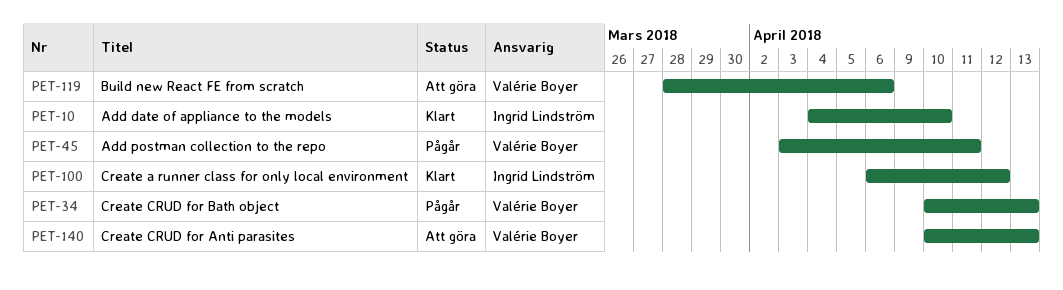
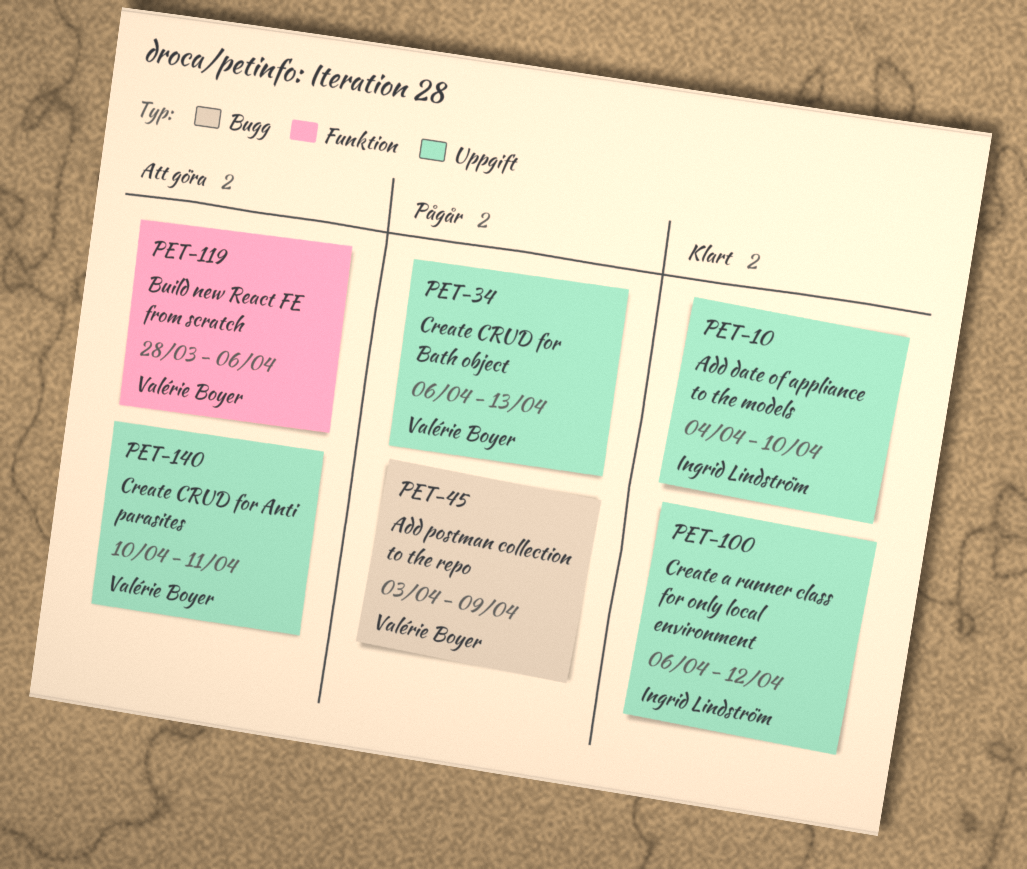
PET-34, start: Apr 10 -> Apr 6
PET-45, due: Apr 11 -> Apr 9
PET-140, due: Apr 13 -> Apr 11

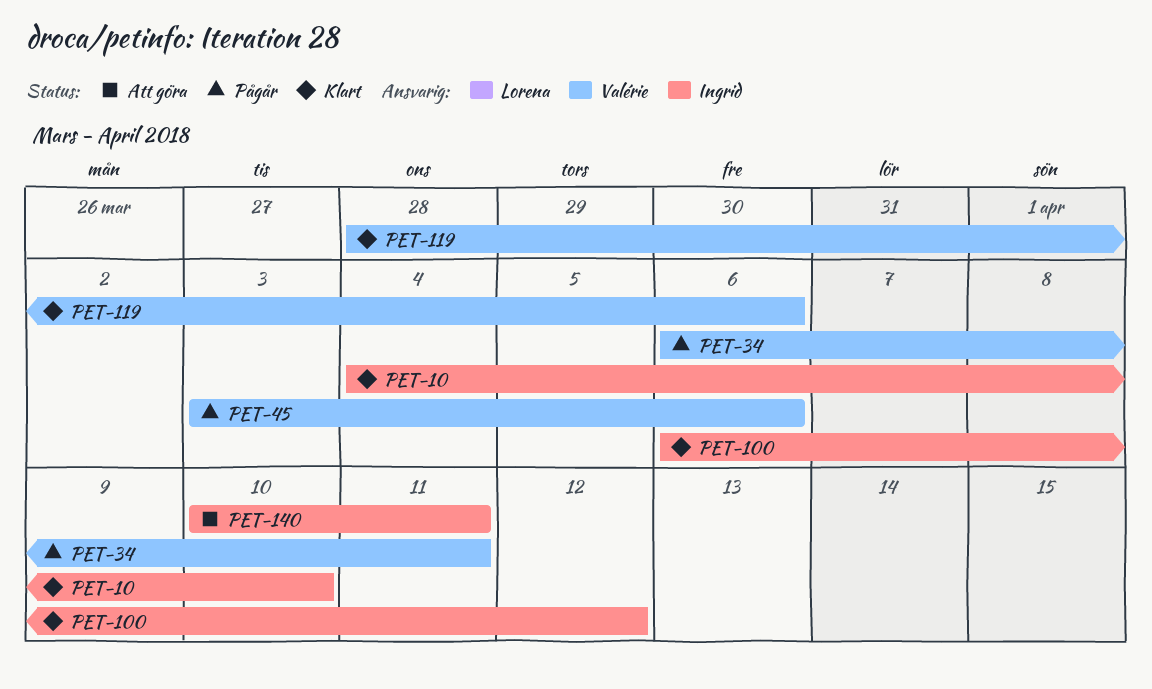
PET-34, due: Apr 13 -> Apr 11
PET-45, due: Apr 9 -> Apr 6
PET-119, status: Att göra -> Klart
PET-140, owner: Valérie Boyer -> Ingrid Lindström

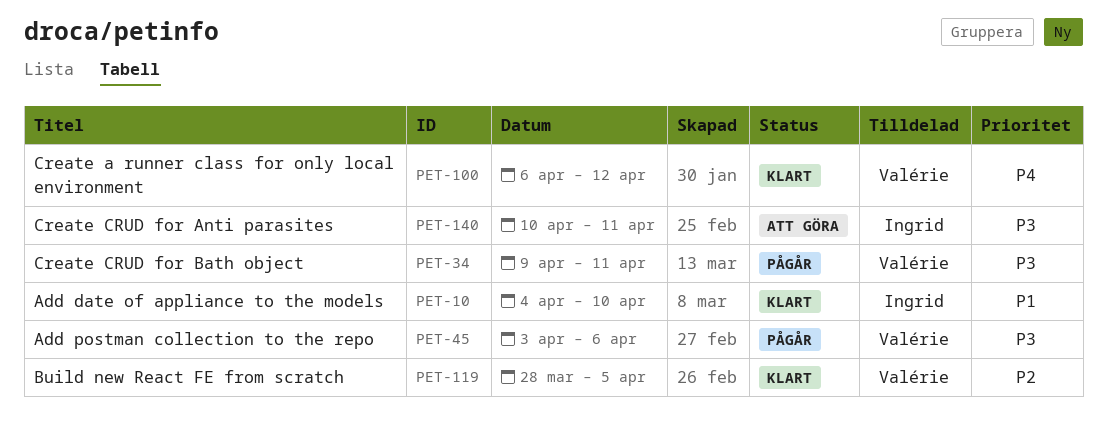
PET-34, start: Apr 6 -> Apr 9
PET-100, owner: Ingrid -> Valérie
PET-119, due: Apr 6 -> Apr 5

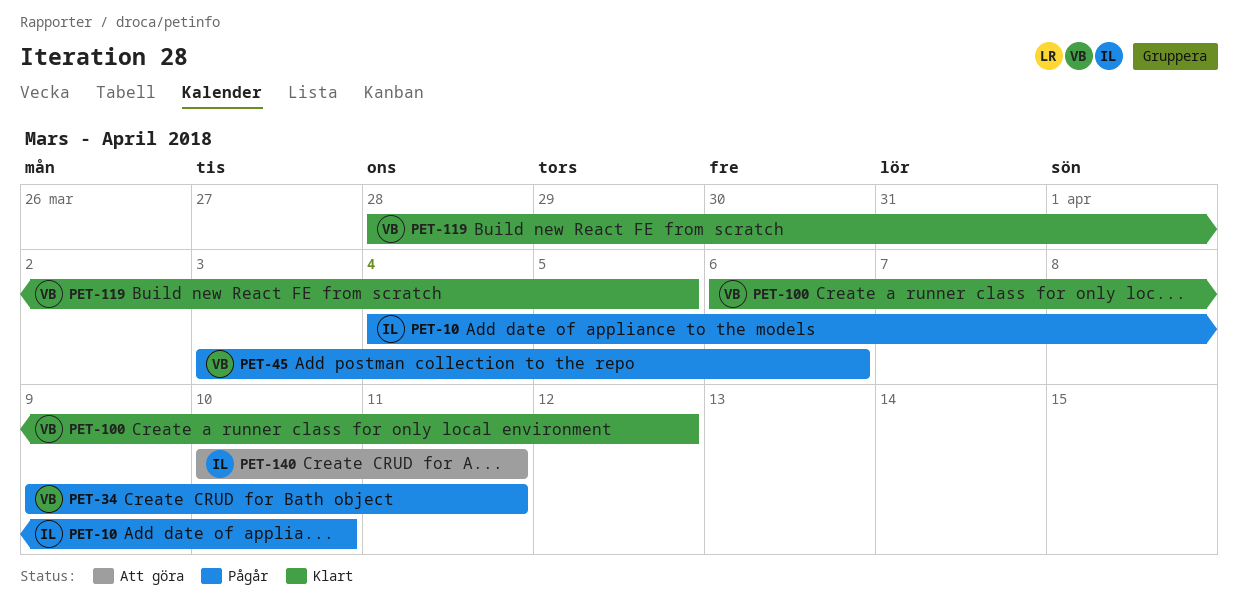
PET-10, status: Klart -> Pågår

